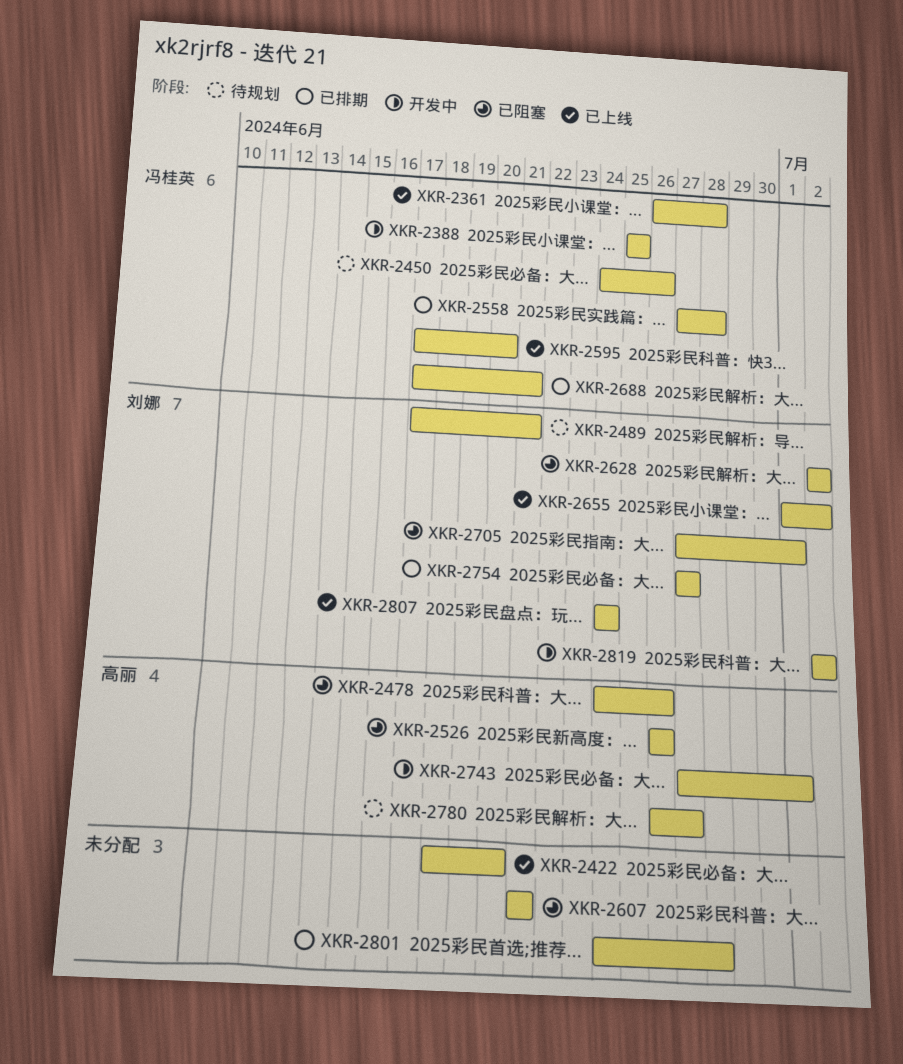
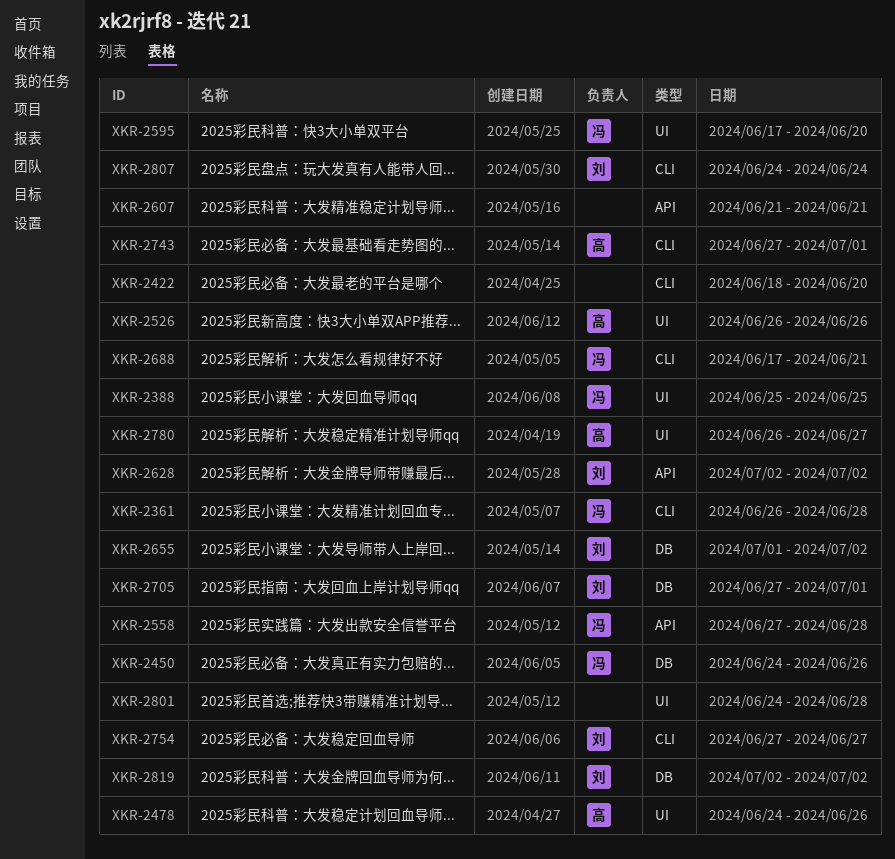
XKR-2489: present -> none

